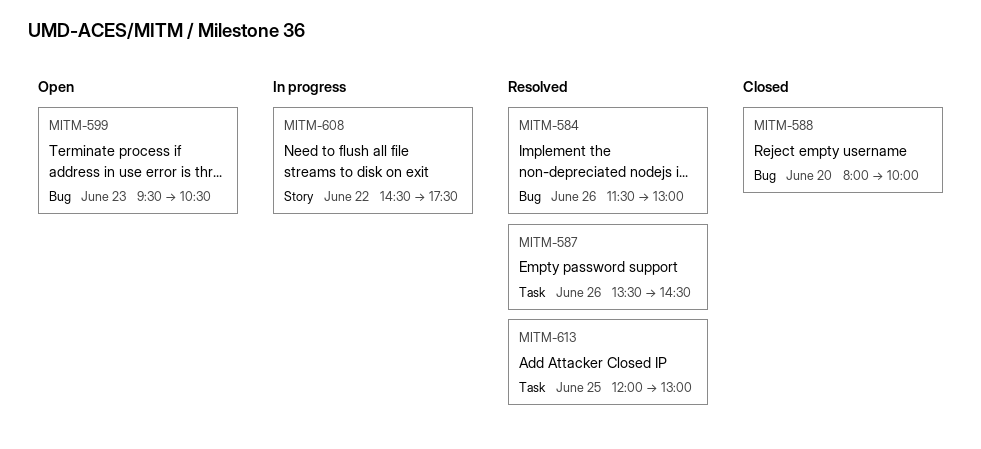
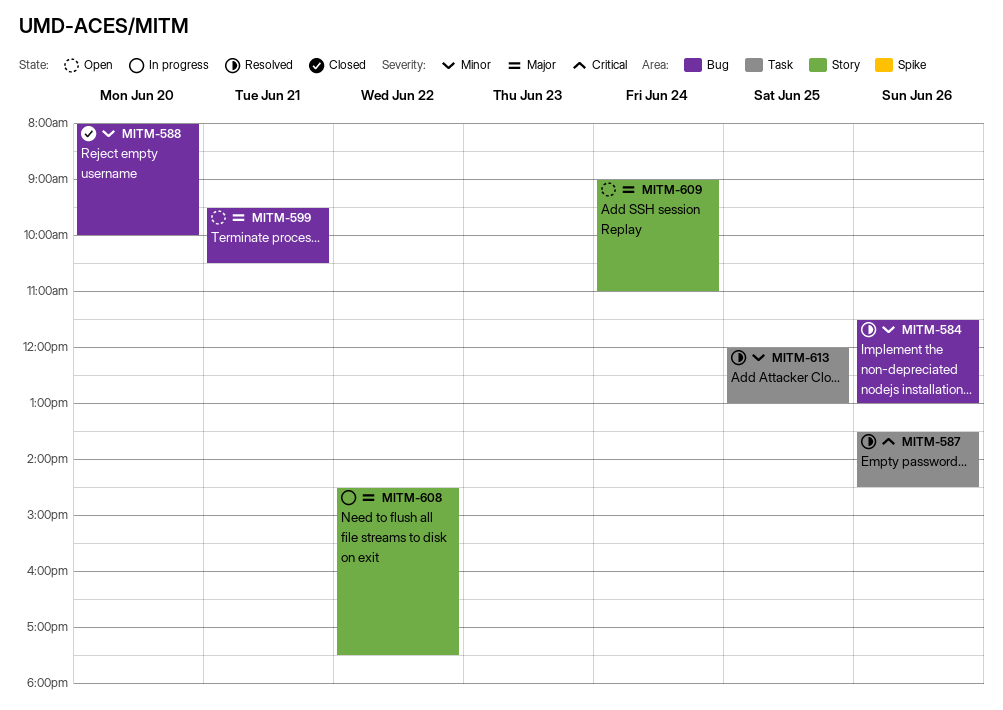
MITM-599, day: Jun 23 -> Jun 21
MITM-609: none -> present

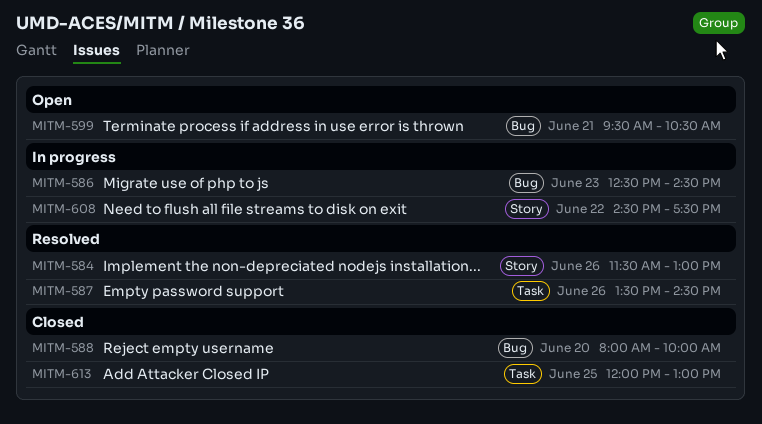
MITM-584, label: Bug -> Story
MITM-586: none -> present
MITM-609: present -> none
MITM-613, status: Resolved -> Closed

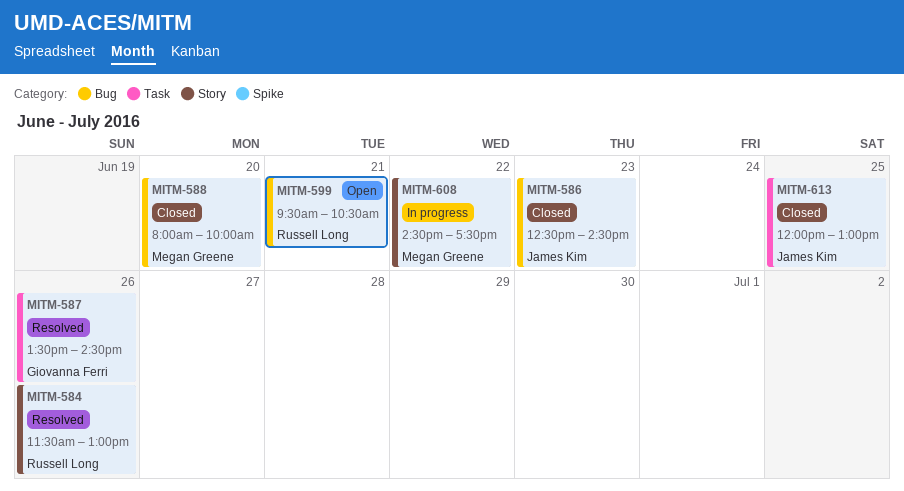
MITM-586, status: In progress -> Closed

